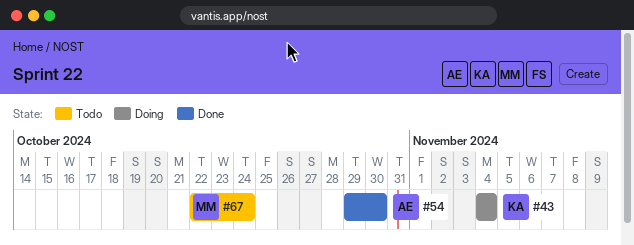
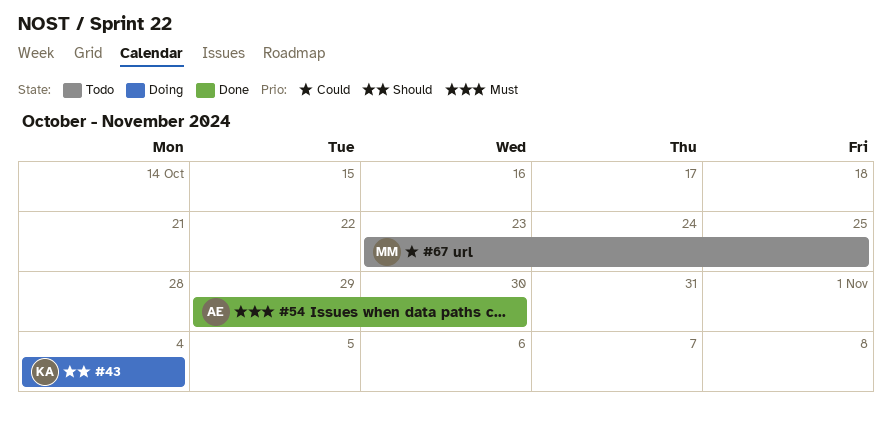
#67, start: Oct 22 -> Oct 23
#67, due: Oct 24 -> Oct 25

